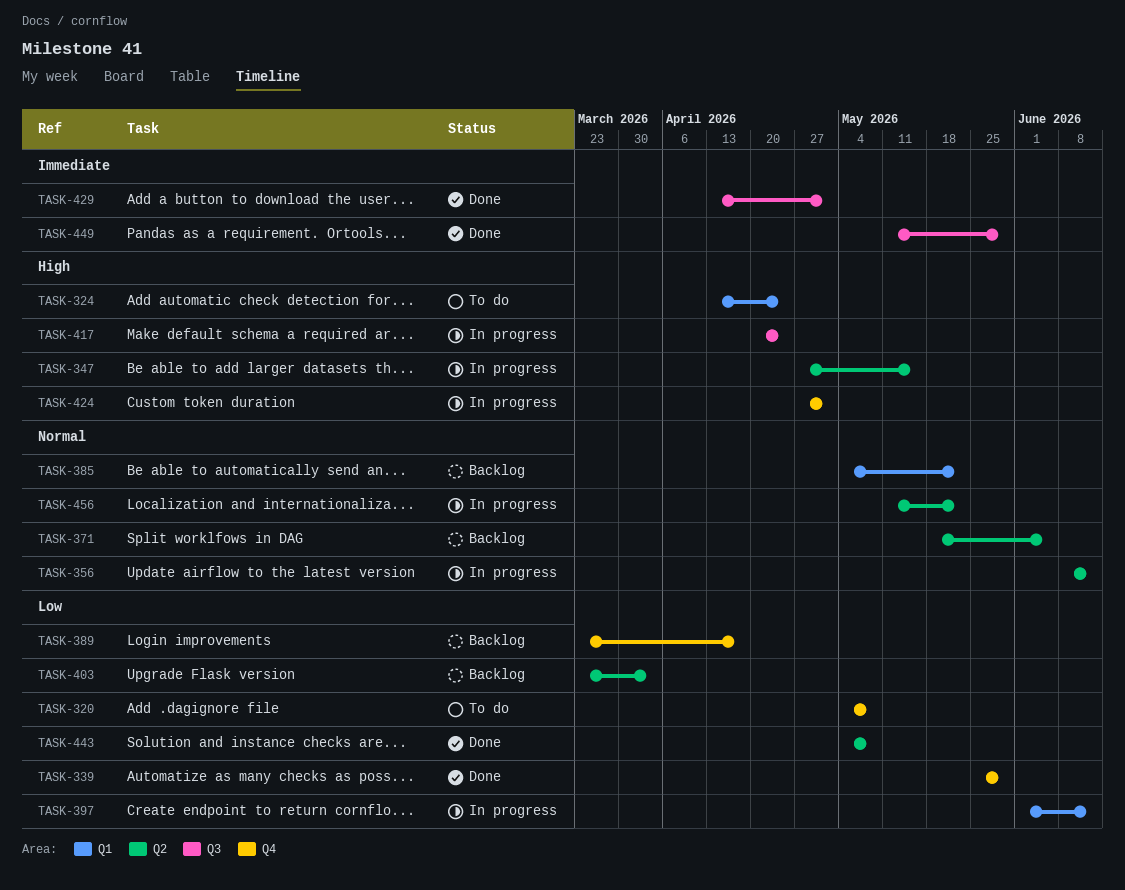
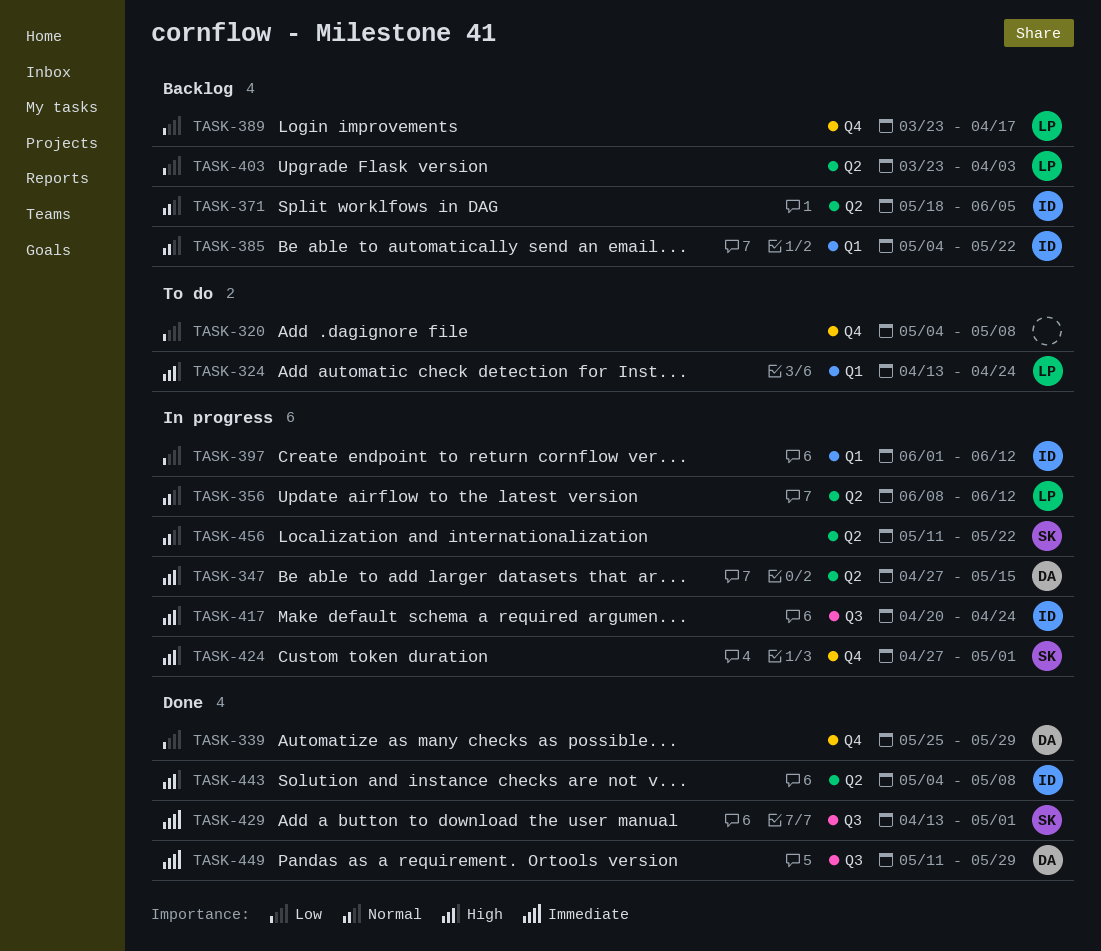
TASK-443, priority: Low -> High

